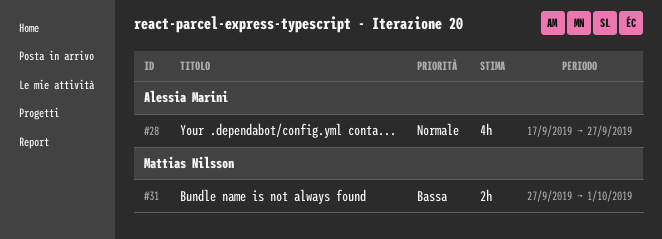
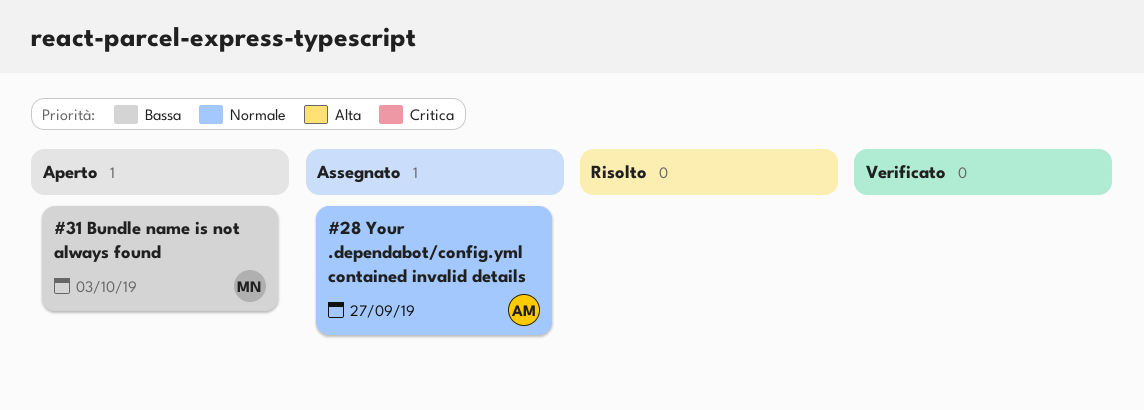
#31, due: Oct 1 -> Oct 3

